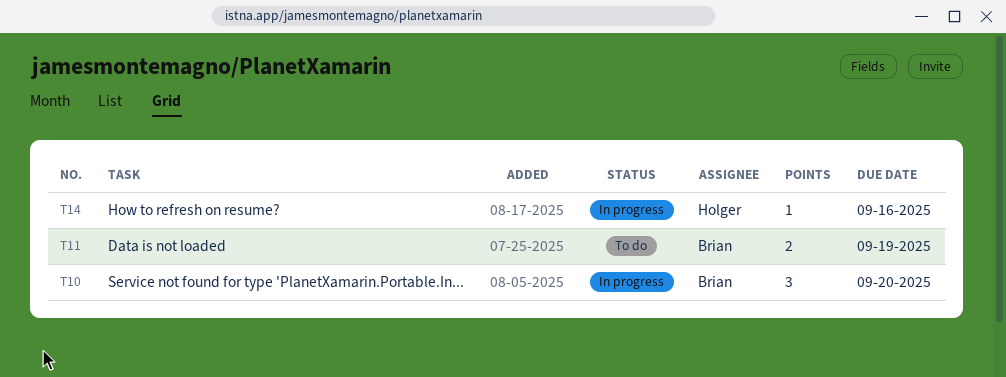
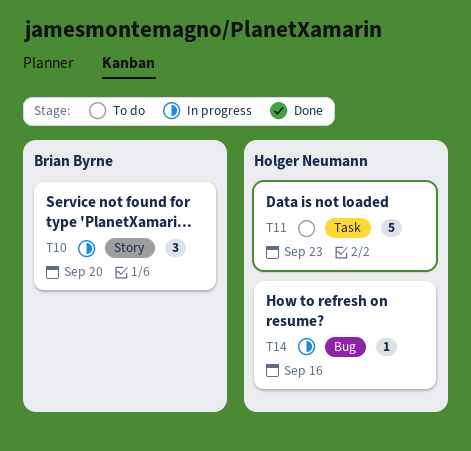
T11, owner: Brian Byrne -> Holger Neumann
T11, estimate: 2 -> 5
T11, due: Sep 19 -> Sep 23

